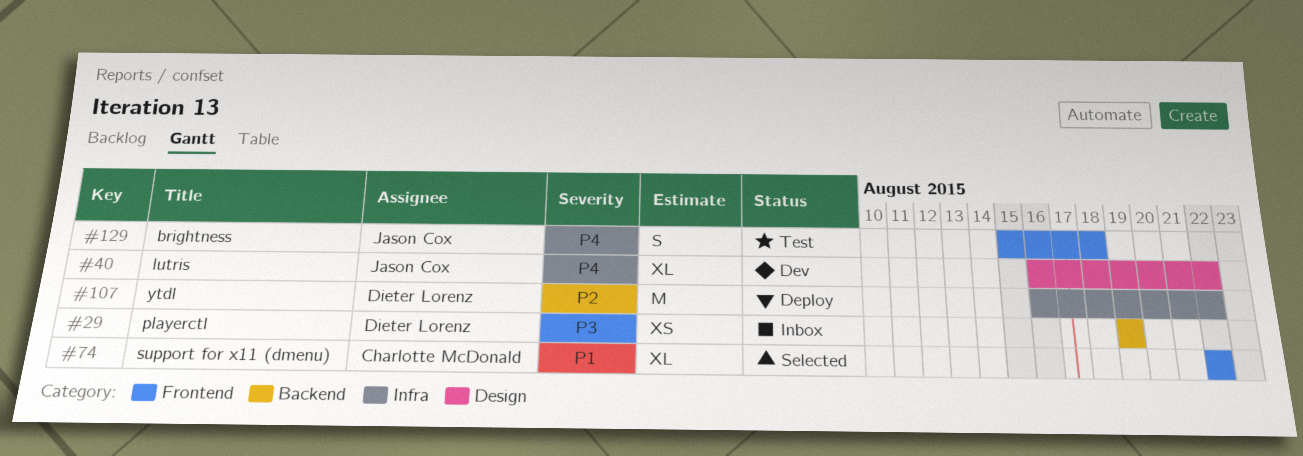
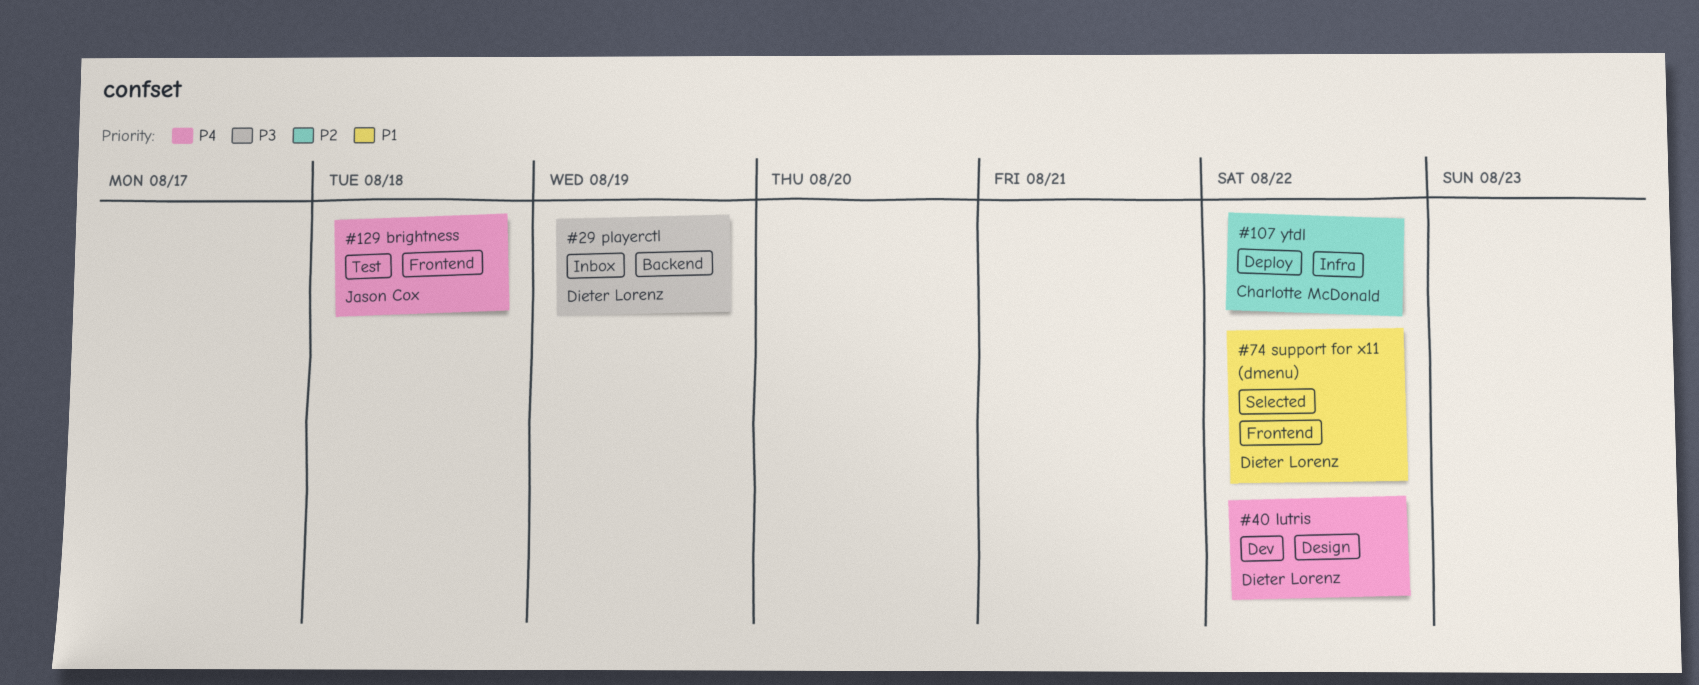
#40, owner: Jason Cox -> Dieter Lorenz
#74, owner: Charlotte McDonald -> Dieter Lorenz
#107, owner: Dieter Lorenz -> Charlotte McDonald

